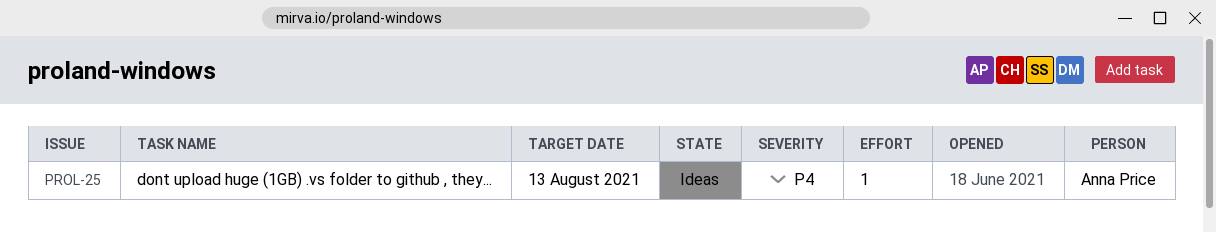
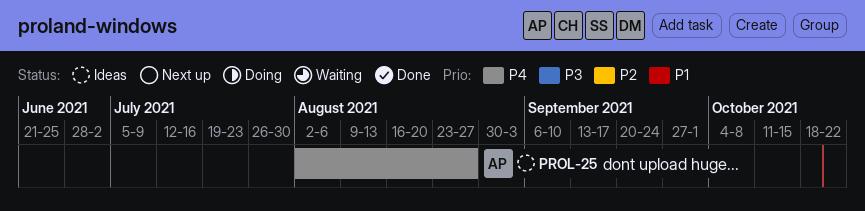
PROL-25, due: Aug 13 -> Aug 27

